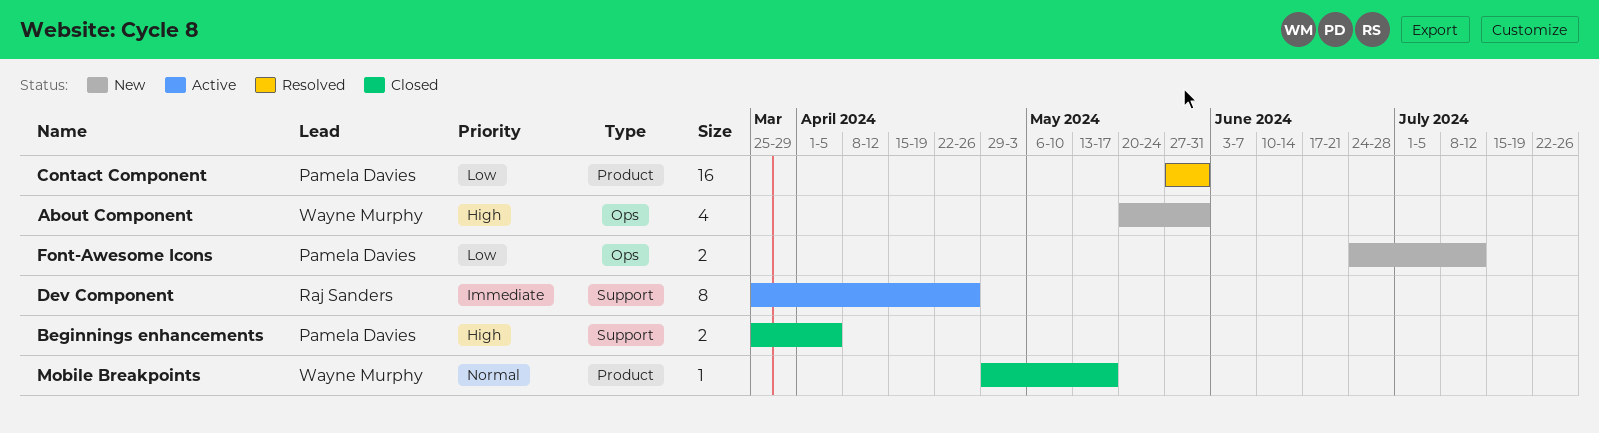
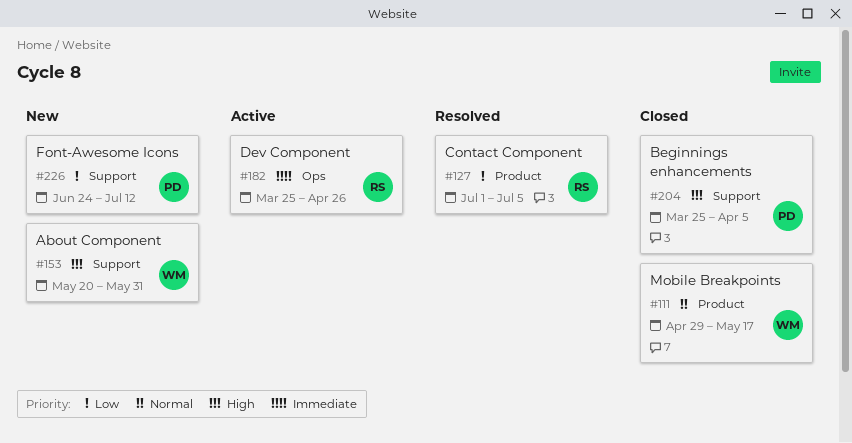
About Component, label: Ops -> Support
Contact Component, owner: Pamela Davies -> Raj Sanders
Contact Component, start: May 27 -> Jul 1
Contact Component, due: May 31 -> Jul 5
Dev Component, label: Support -> Ops
Font-Awesome Icons, label: Ops -> Support

